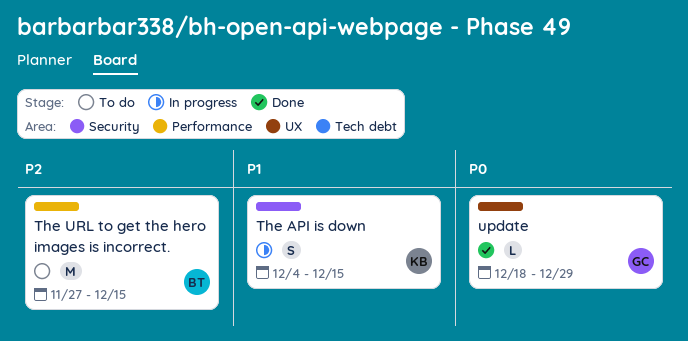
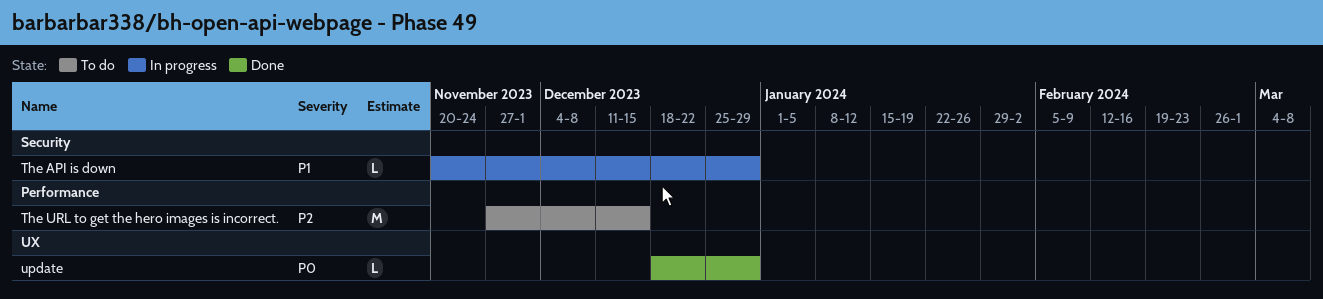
The API is down, estimate: S -> L
The API is down, start: Dec 4 -> Nov 20
The API is down, due: Dec 15 -> Dec 29

